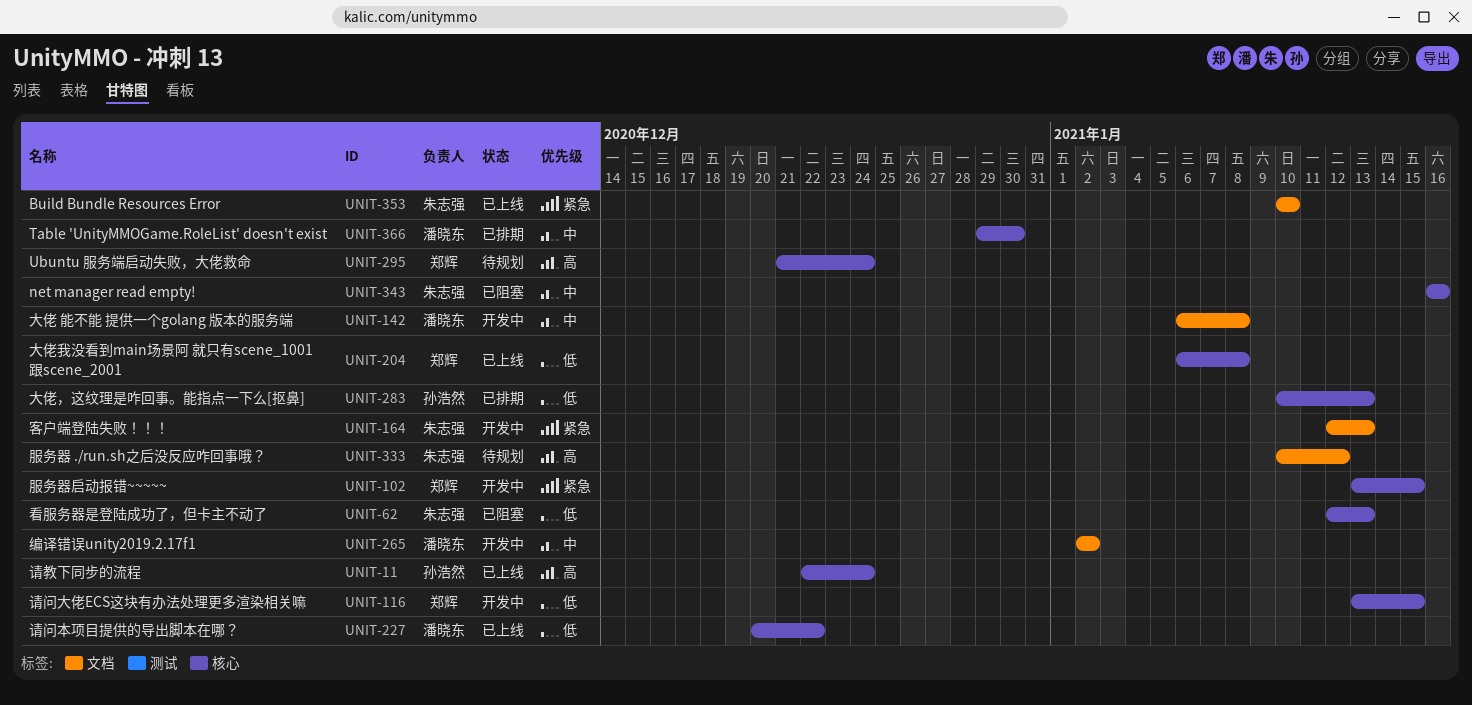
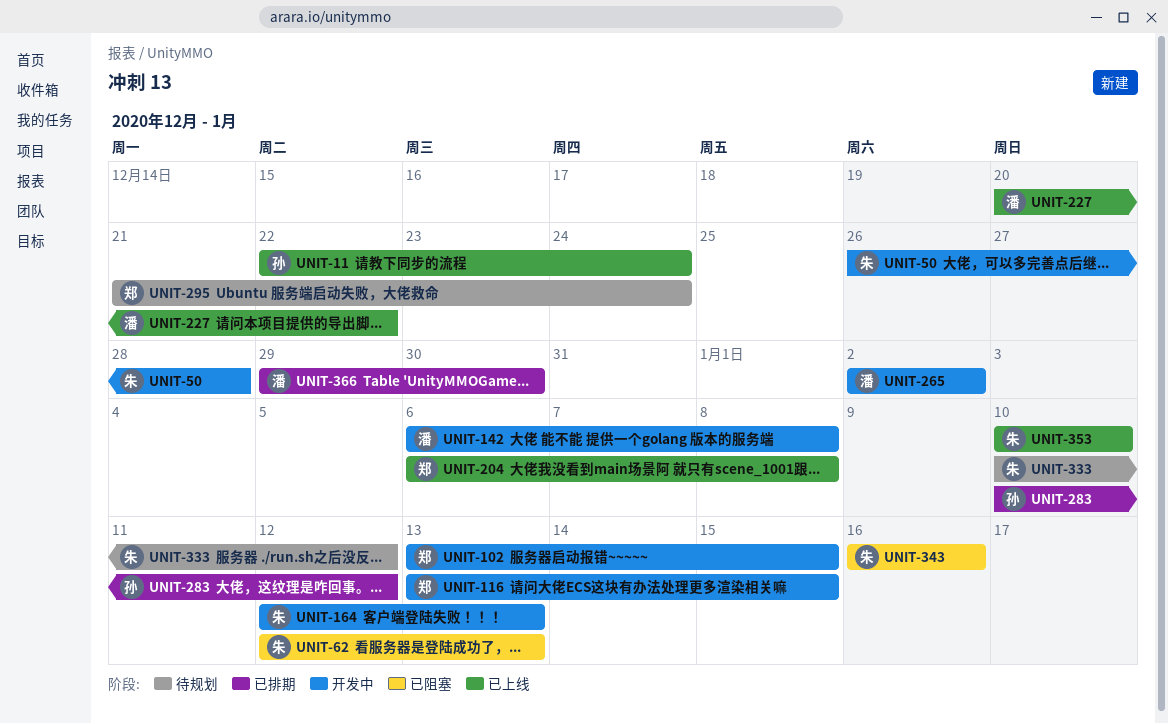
UNIT-50: none -> present
UNIT-283, due: Jan 13 -> Jan 12

